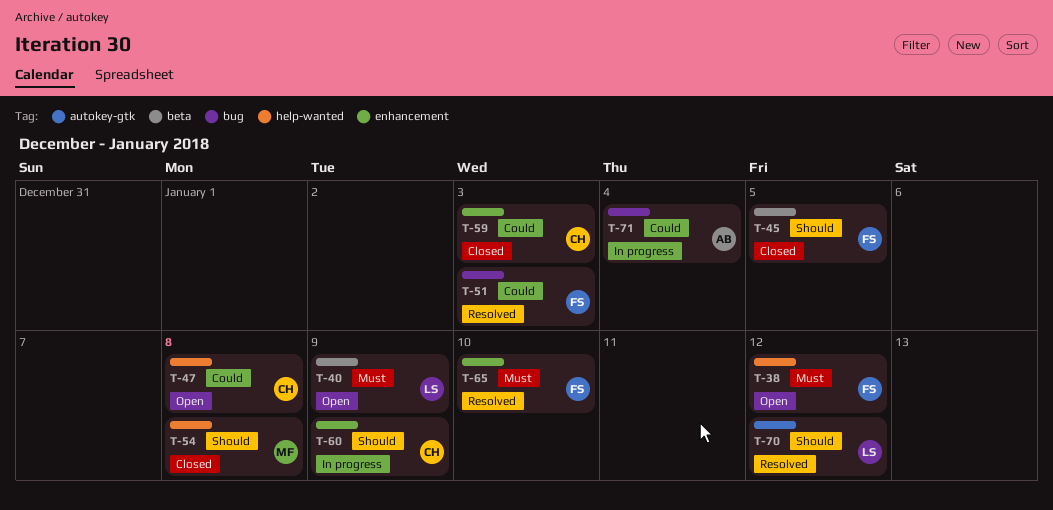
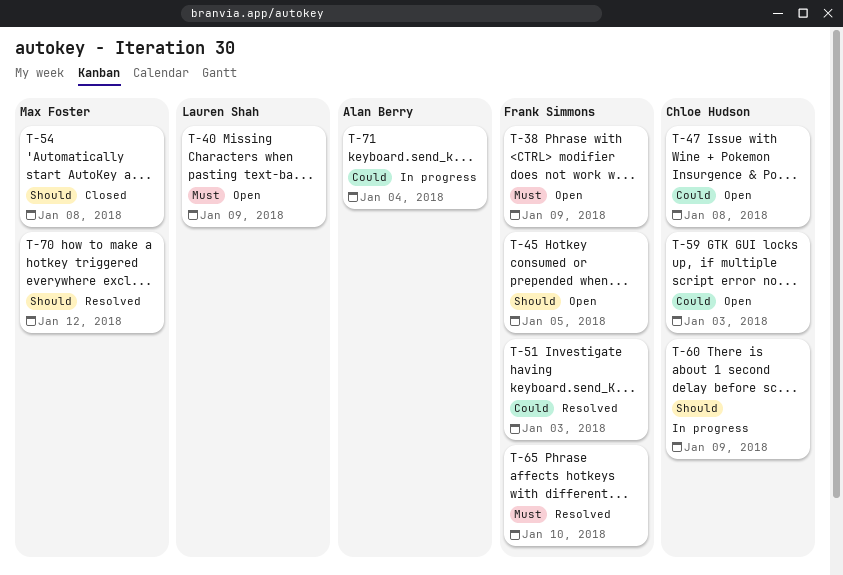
T-38, due: Jan 12 -> Jan 9
T-45, status: Closed -> Open
T-59, status: Closed -> Open
T-70, owner: Lauren Shah -> Max Foster

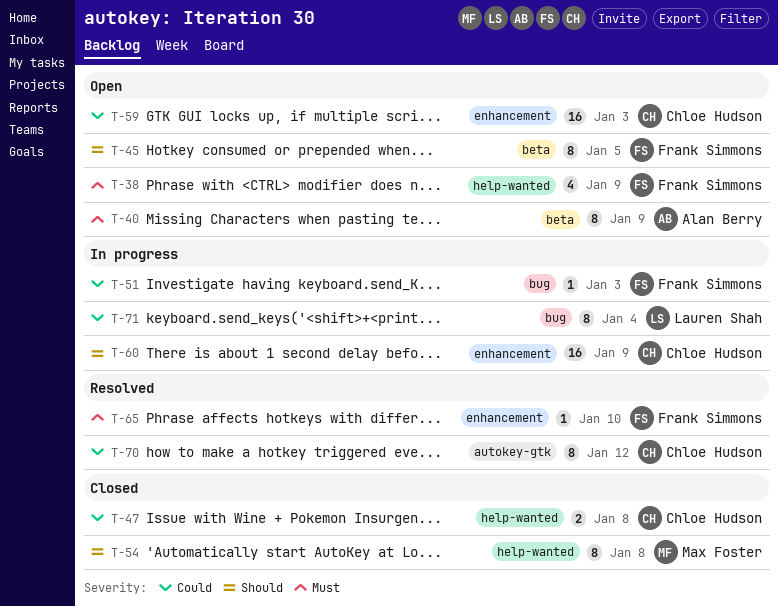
T-40, owner: Lauren Shah -> Alan Berry
T-47, status: Open -> Closed
T-51, status: Resolved -> In progress
T-70, owner: Max Foster -> Chloe Hudson
T-70, priority: Should -> Could
T-71, owner: Alan Berry -> Lauren Shah

